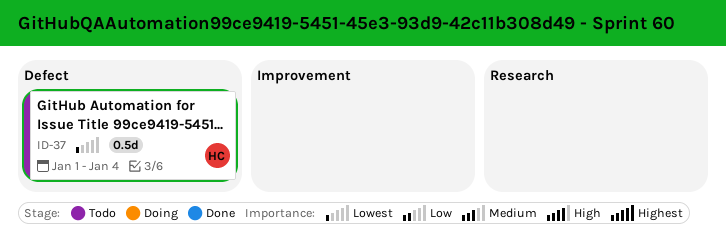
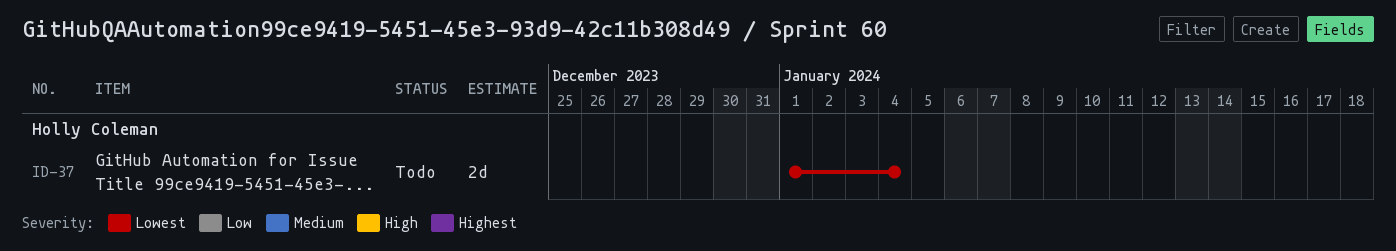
ID-37, estimate: 0.5d -> 2d

